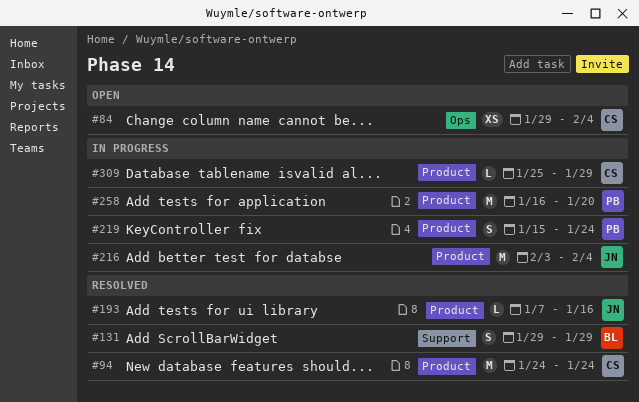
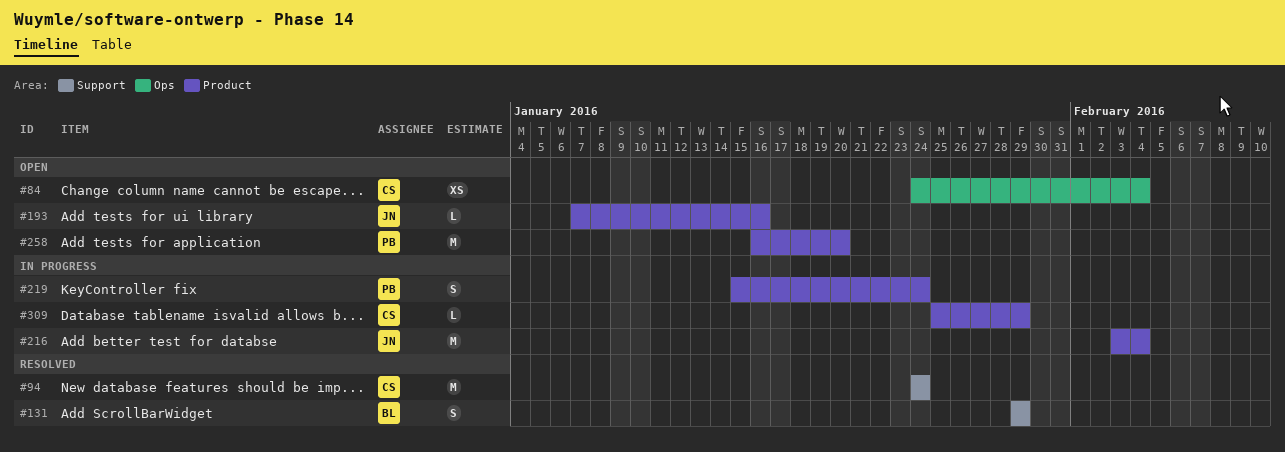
#84, start: Jan 29 -> Jan 24
#94, label: Product -> Support
#193, status: Resolved -> Open
#258, status: In progress -> Open

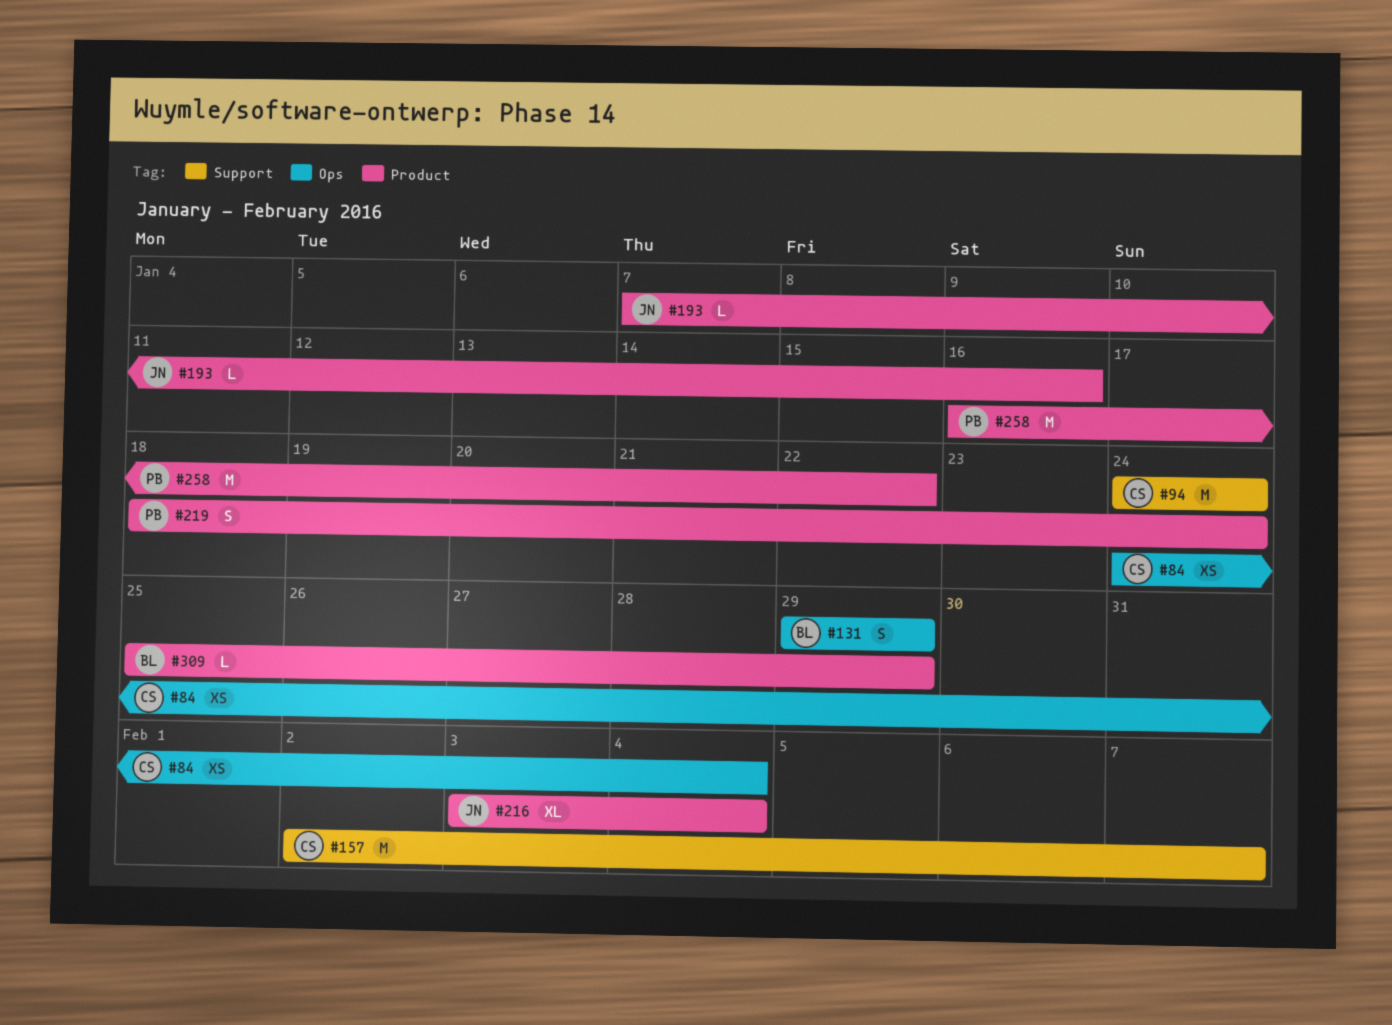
#131, label: Support -> Ops
#157: none -> present
#216, estimate: M -> XL
#219, start: Jan 15 -> Jan 18
#258, due: Jan 20 -> Jan 22
#309, owner: CS -> BL

